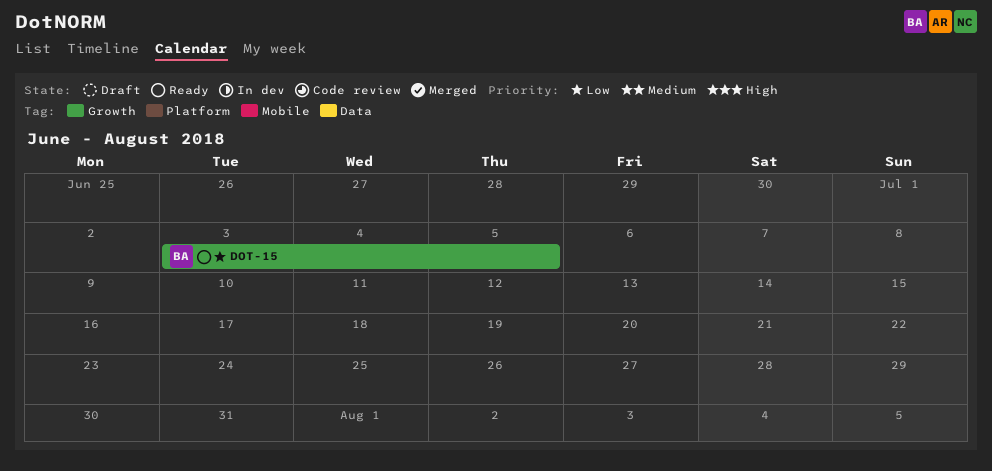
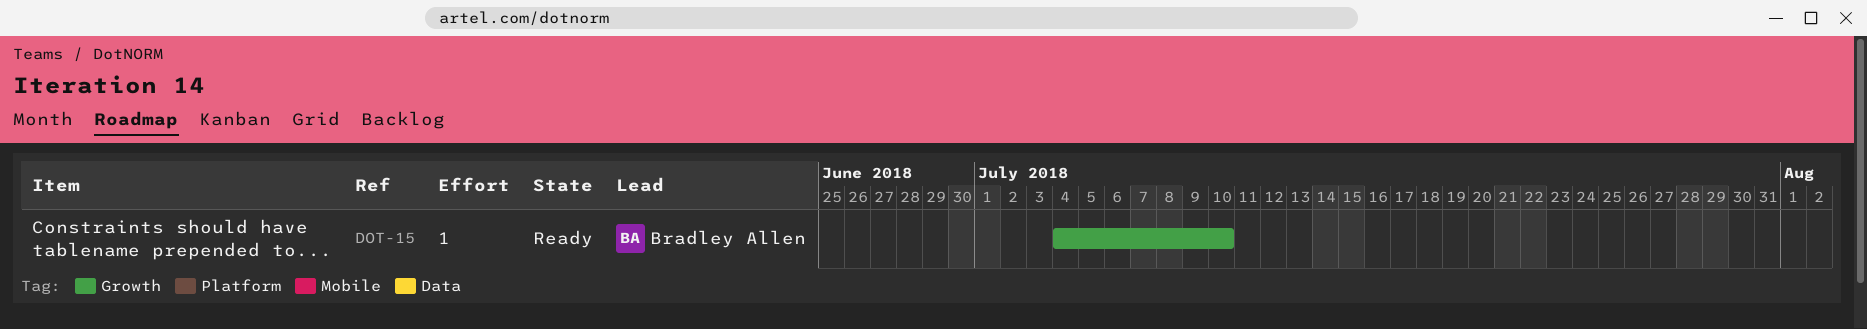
DOT-15, start: Jul 3 -> Jul 4
DOT-15, due: Jul 5 -> Jul 10

